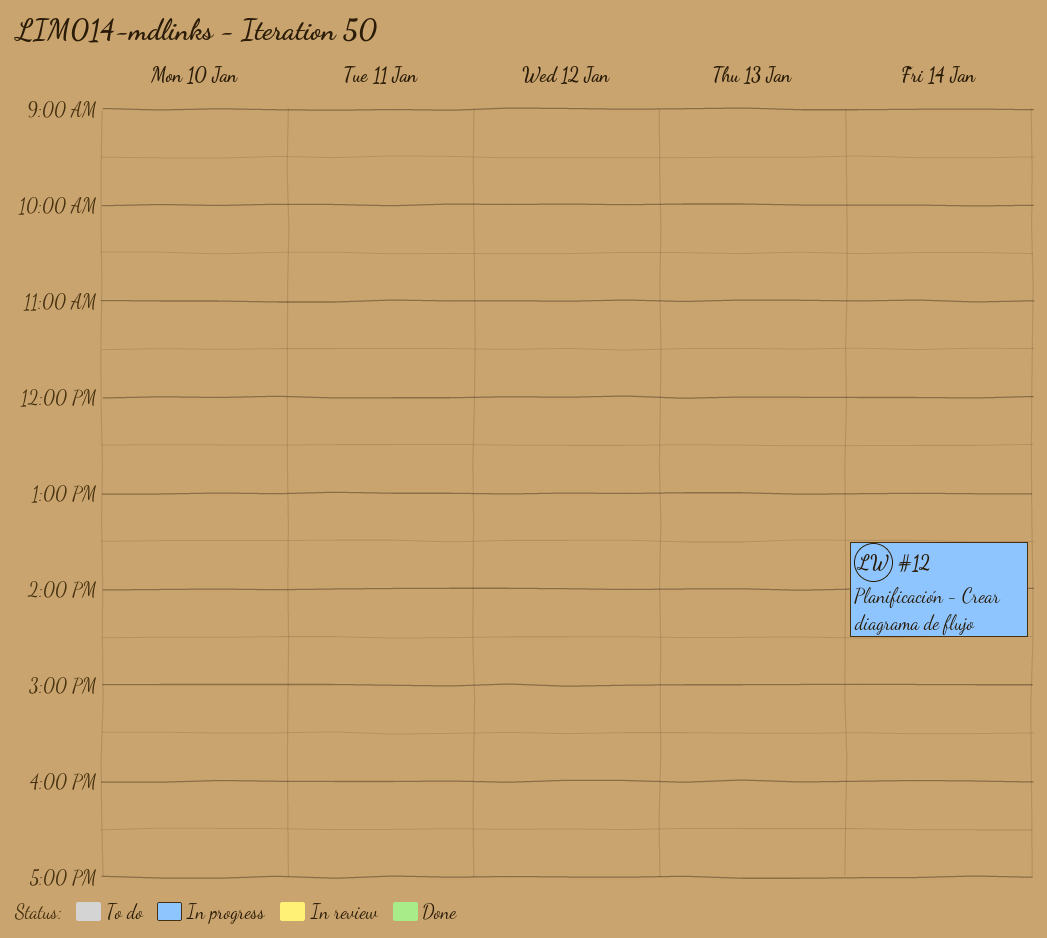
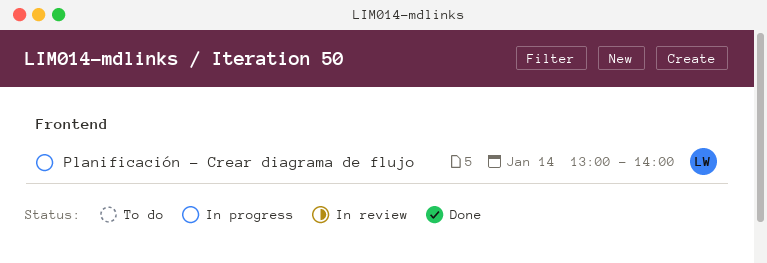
Planificación - Crear diagrama de flujo, begins: 13:30 -> 13:00
Planificación - Crear diagrama de flujo, ends: 14:30 -> 14:00

